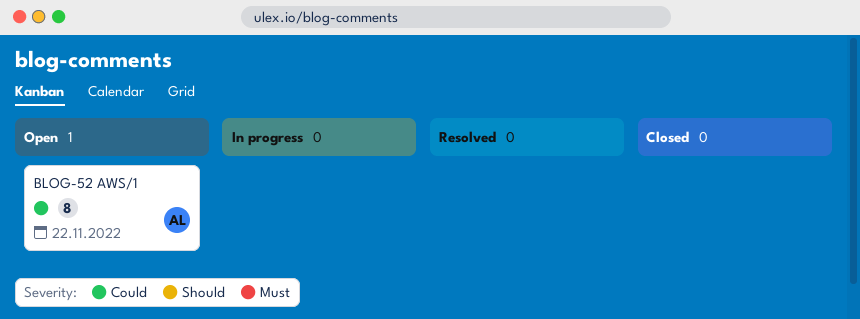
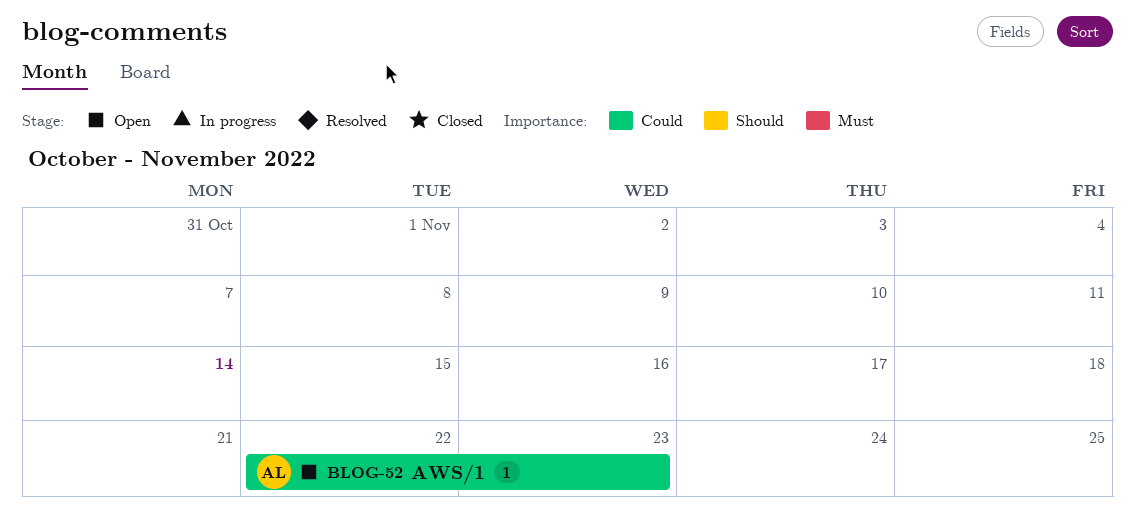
BLOG-52, estimate: 8 -> 1
BLOG-52, due: Nov 22 -> Nov 23

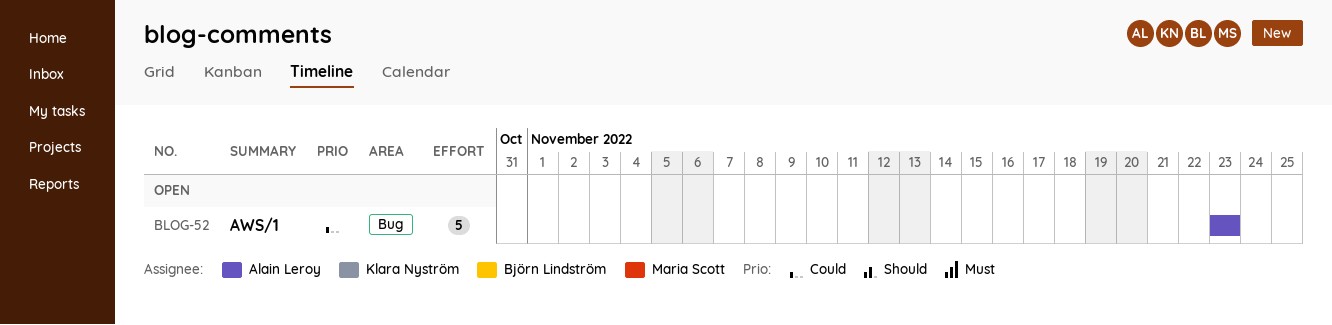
BLOG-52, estimate: 1 -> 5
BLOG-52, start: Nov 22 -> Nov 23

